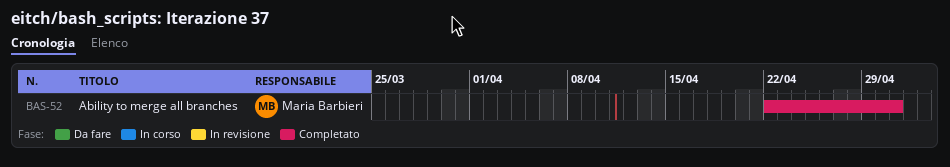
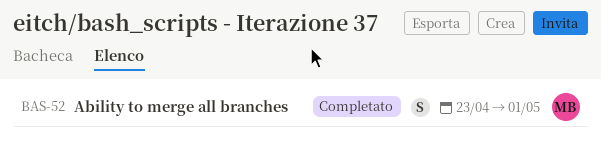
BAS-52, start: Apr 22 -> Apr 23

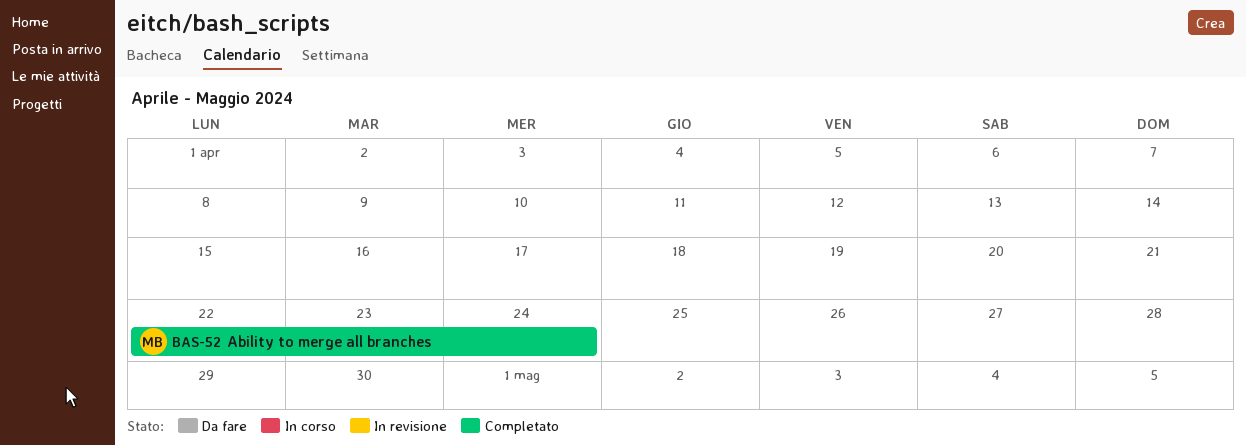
BAS-52, start: Apr 23 -> Apr 22
BAS-52, due: May 1 -> Apr 24

